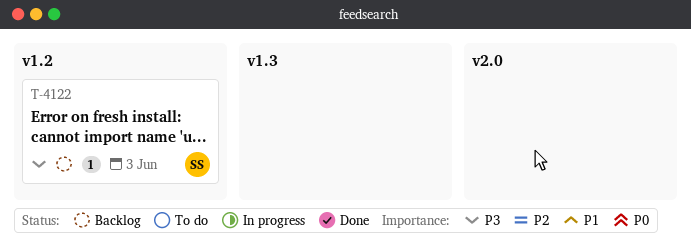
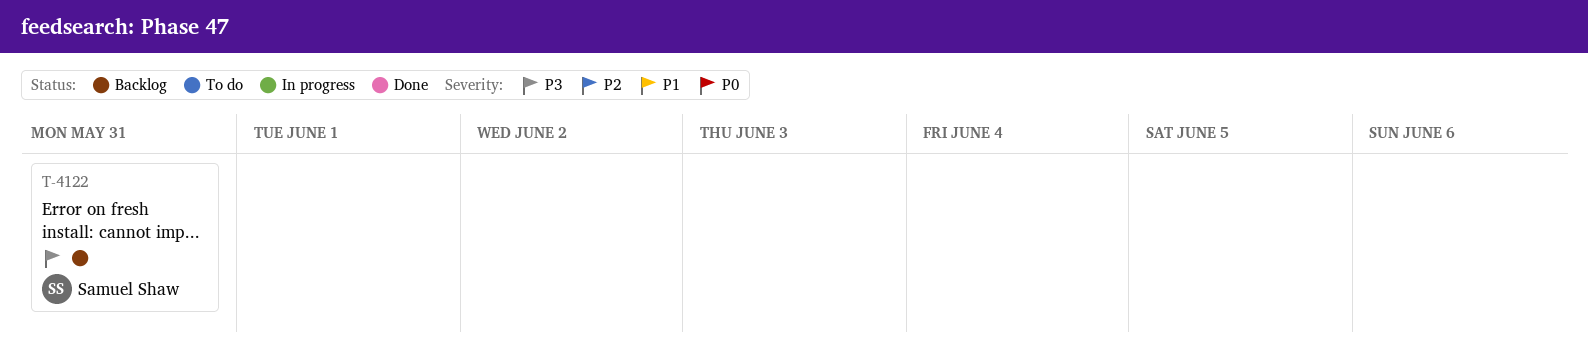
T-4122, due: Jun 3 -> May 31

